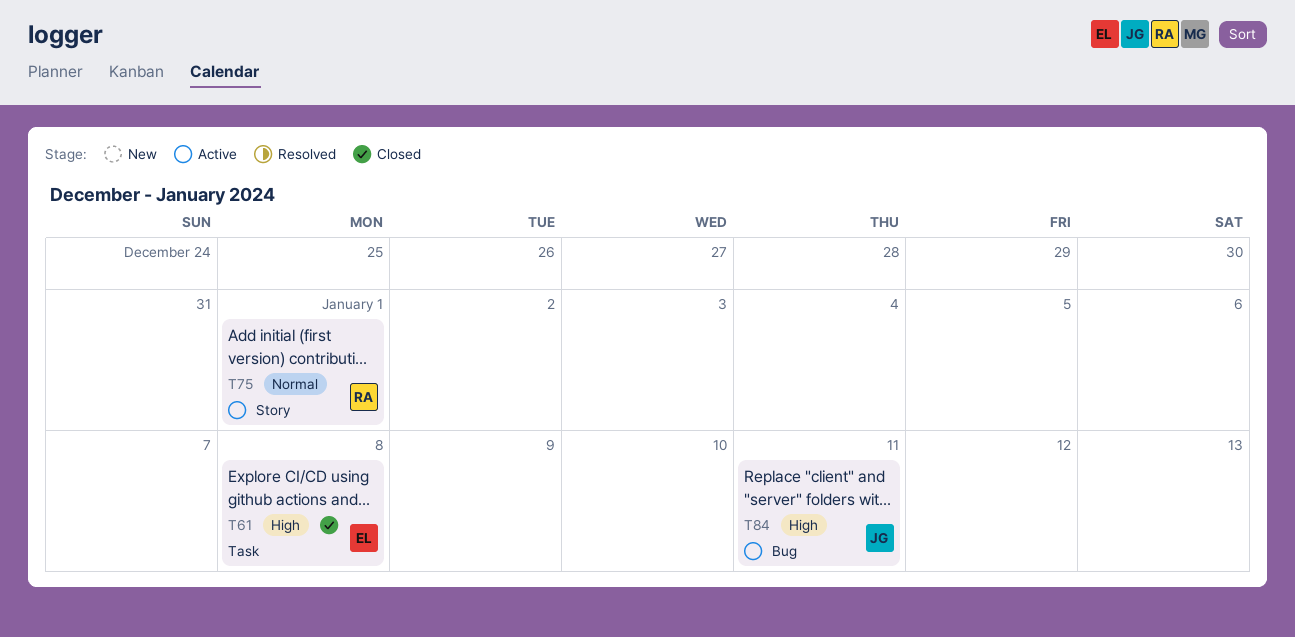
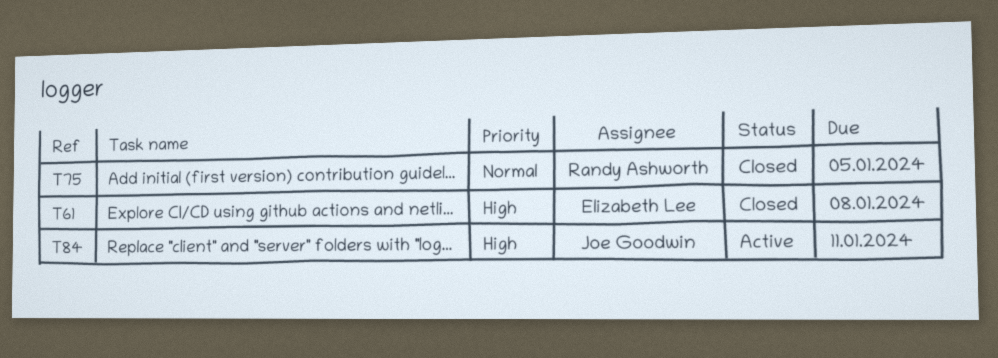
T75, status: Active -> Closed
T75, due: Jan 1 -> Jan 5

